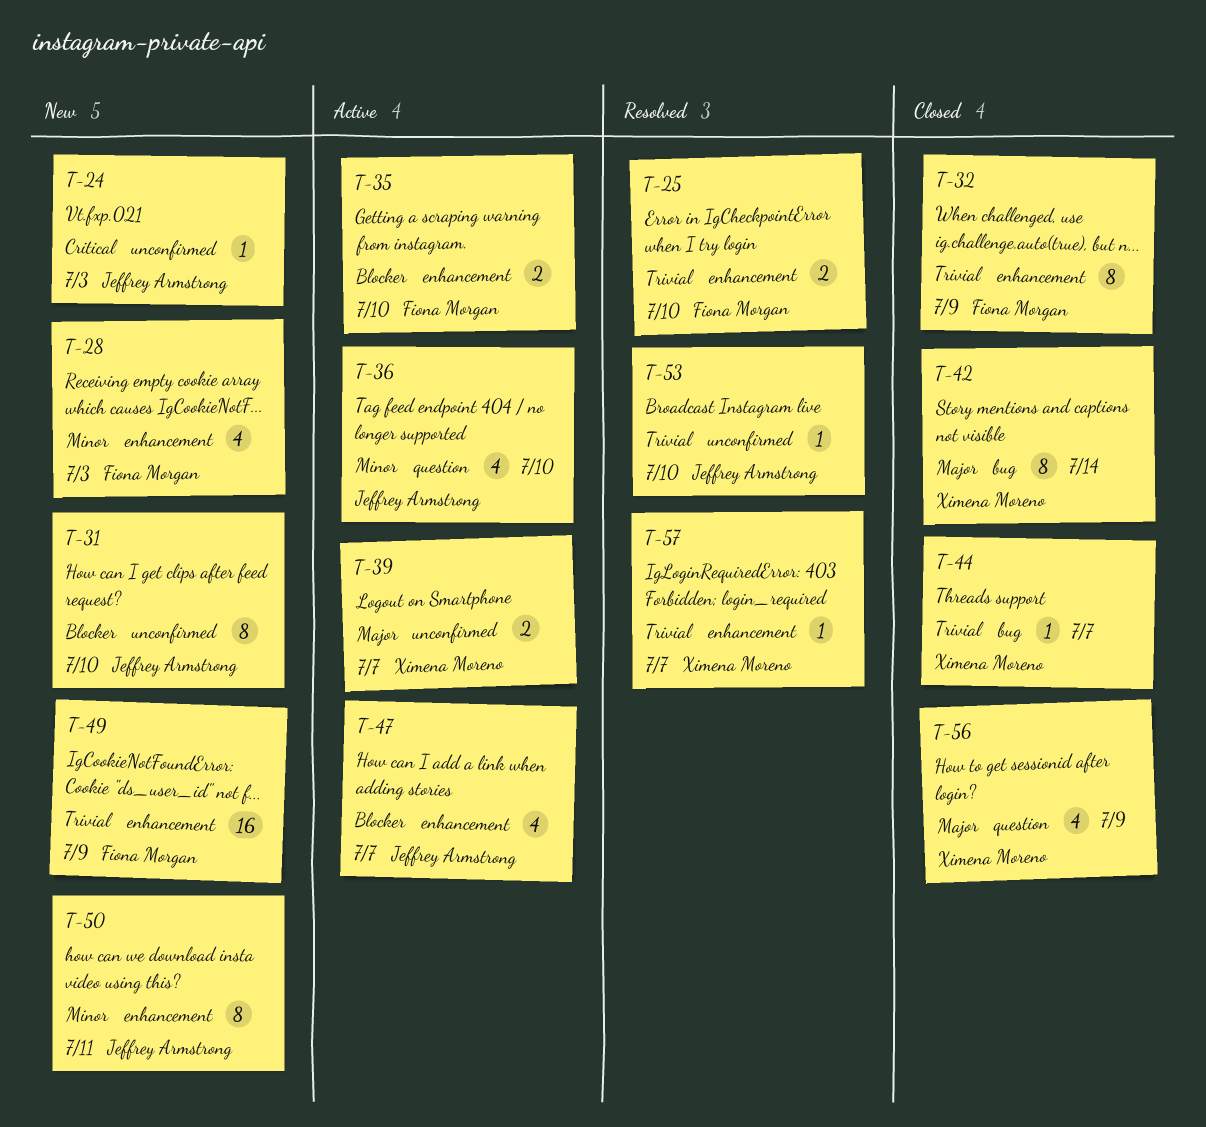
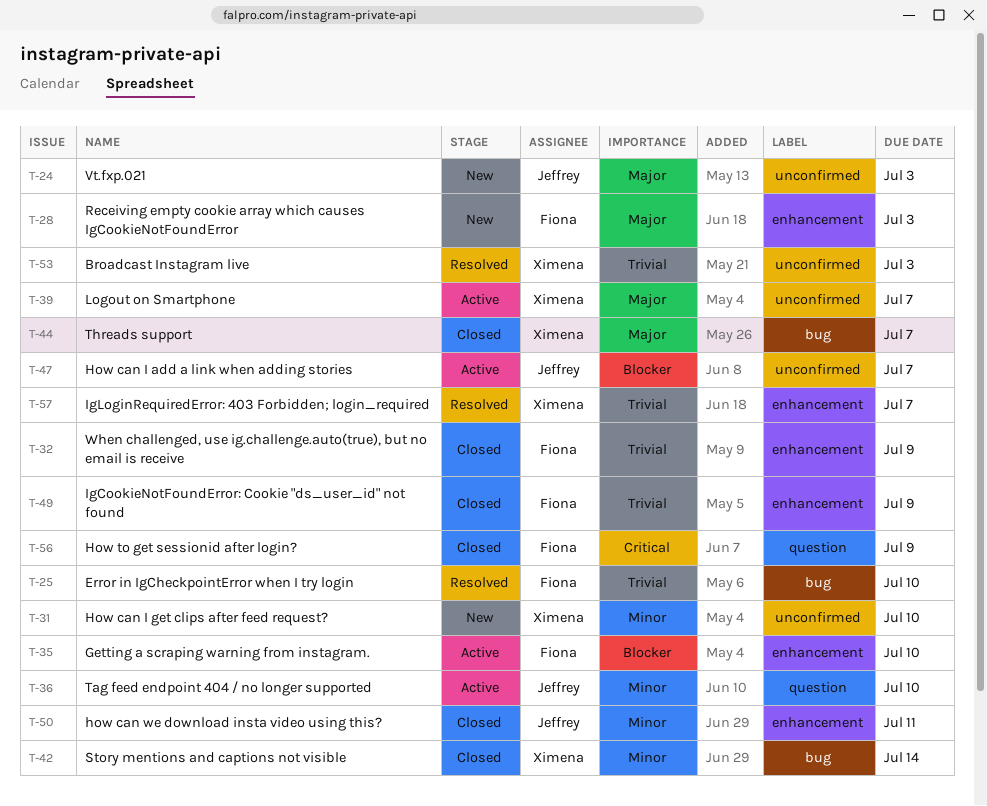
T-24, priority: Critical -> Major
T-25, label: enhancement -> bug
T-28, priority: Minor -> Major
T-31, owner: Jeffrey Armstrong -> Ximena Moreno
T-31, priority: Blocker -> Minor
T-42, priority: Major -> Minor
T-44, priority: Trivial -> Major
T-47, label: enhancement -> unconfirmed
T-49, status: New -> Closed
T-50, status: New -> Closed
T-53, owner: Jeffrey Armstrong -> Ximena Moreno
T-53, due: Jul 10 -> Jul 3
T-56, owner: Ximena Moreno -> Fiona Morgan
T-56, priority: Major -> Critical

